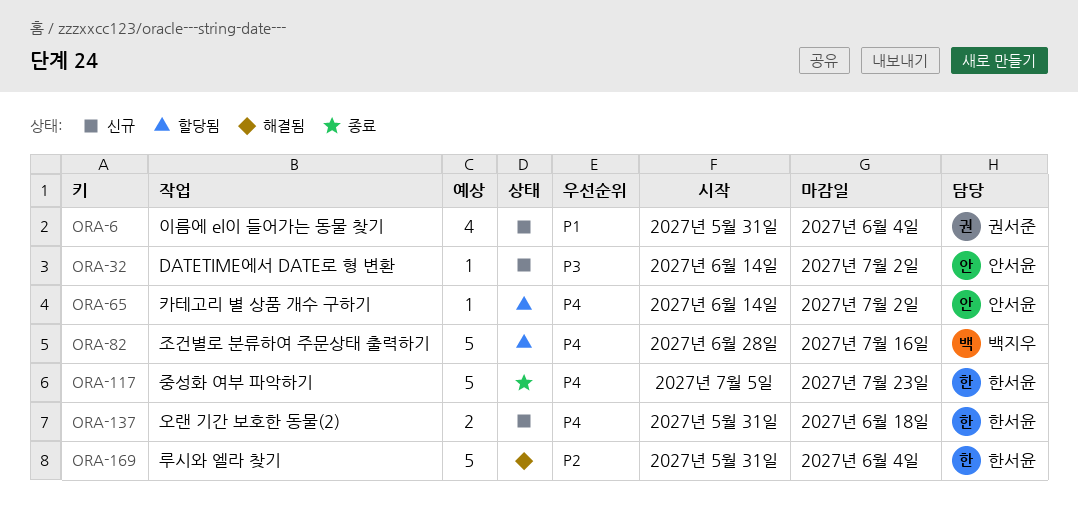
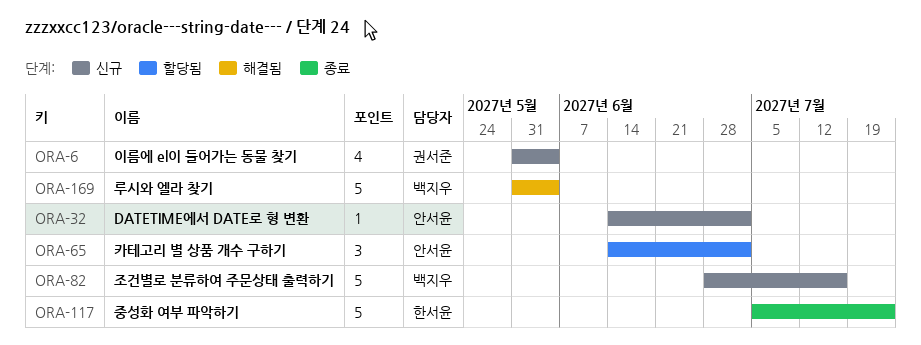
ORA-65, estimate: 1 -> 3
ORA-82, status: 할당됨 -> 신규
ORA-137: present -> none
ORA-169, owner: 한서윤 -> 백지우

